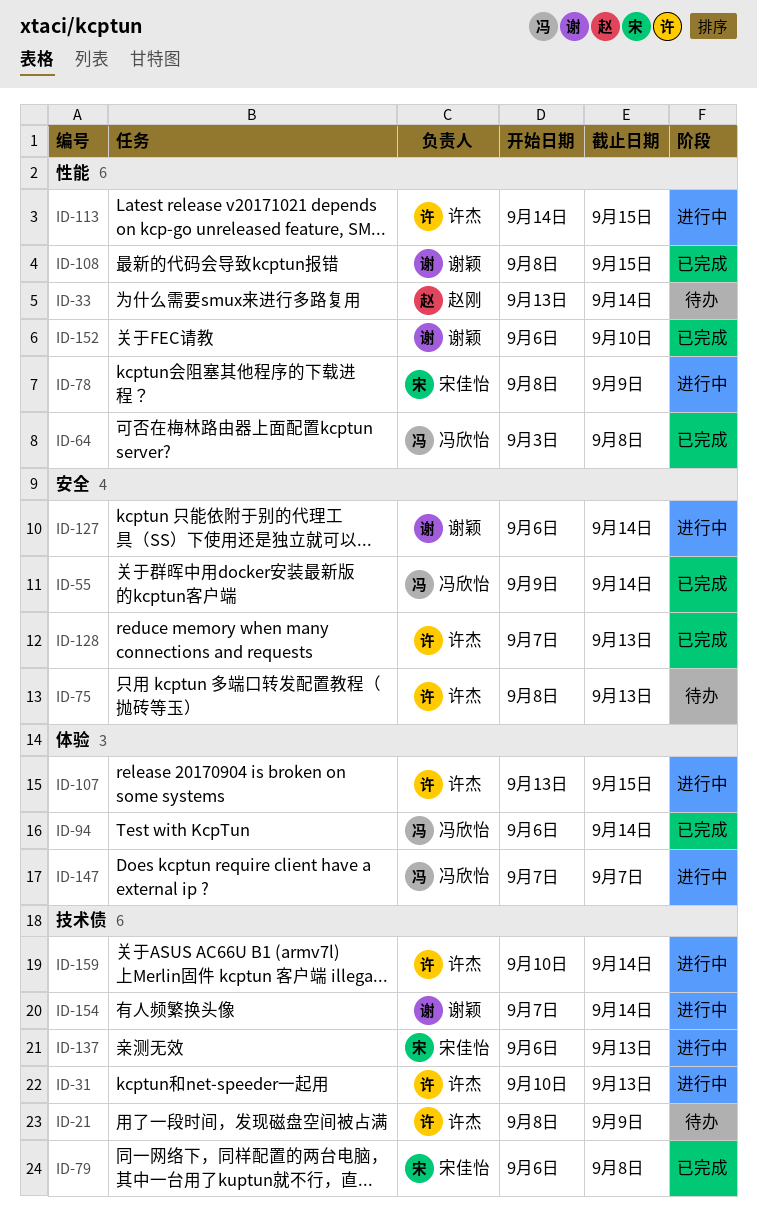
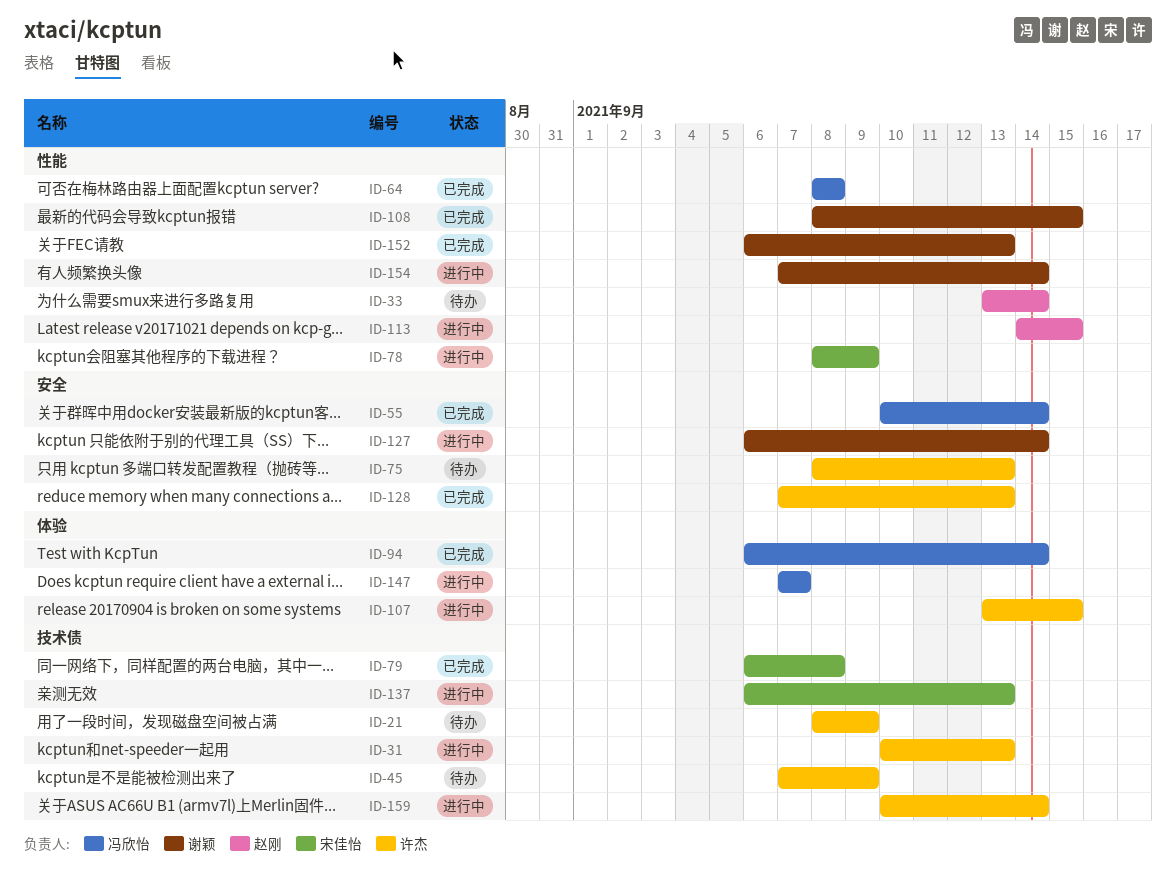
ID-45: none -> present
ID-55, start: Sep 9 -> Sep 10
ID-64, start: Sep 3 -> Sep 8
ID-113, owner: 许杰 -> 赵刚
ID-152, due: Sep 10 -> Sep 13
ID-154, label: 技术债 -> 性能

